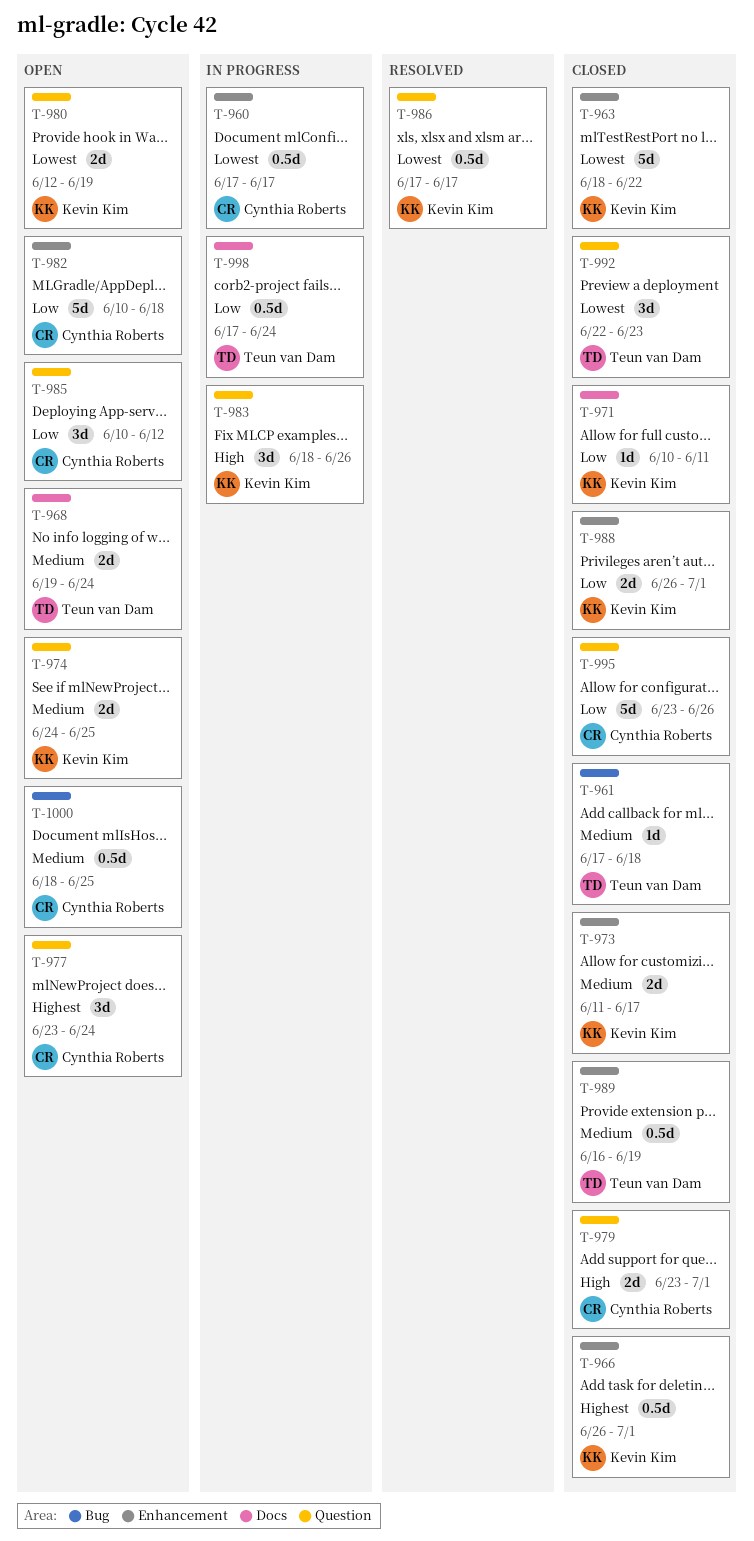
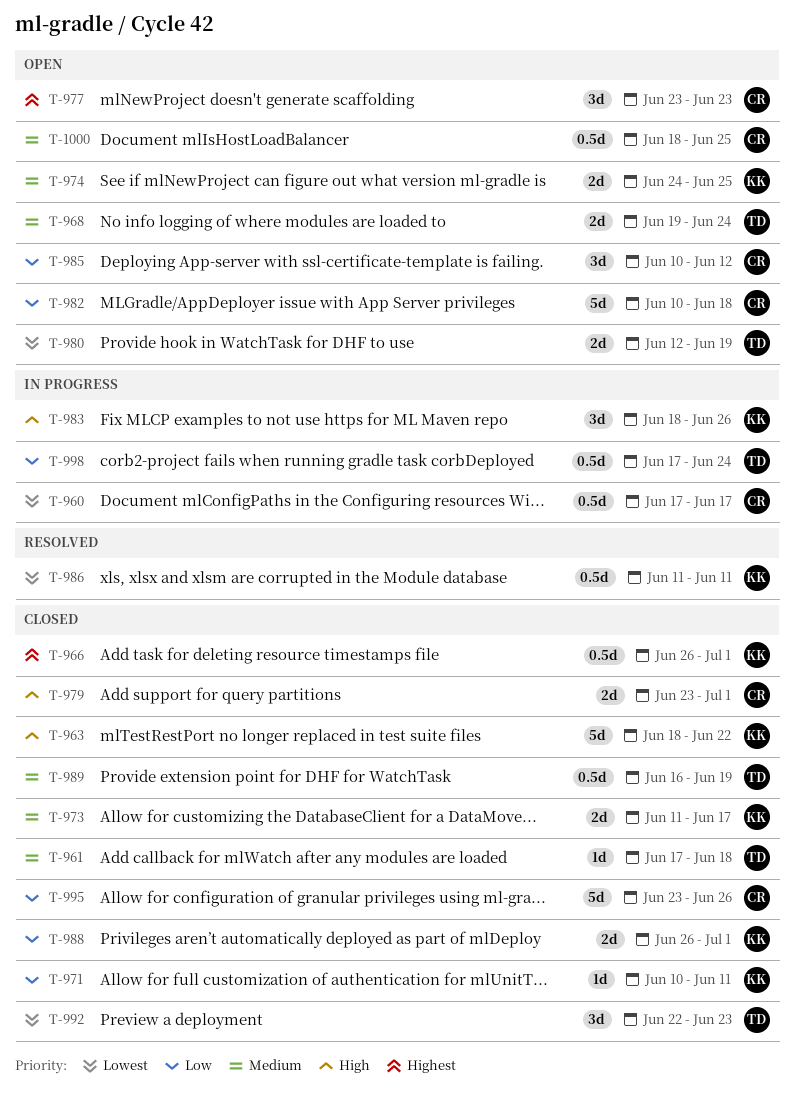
T-963, priority: Lowest -> High
T-977, due: Jun 24 -> Jun 23
T-980, owner: Kevin Kim -> Teun van Dam
T-986, start: Jun 17 -> Jun 11
T-986, due: Jun 17 -> Jun 11

